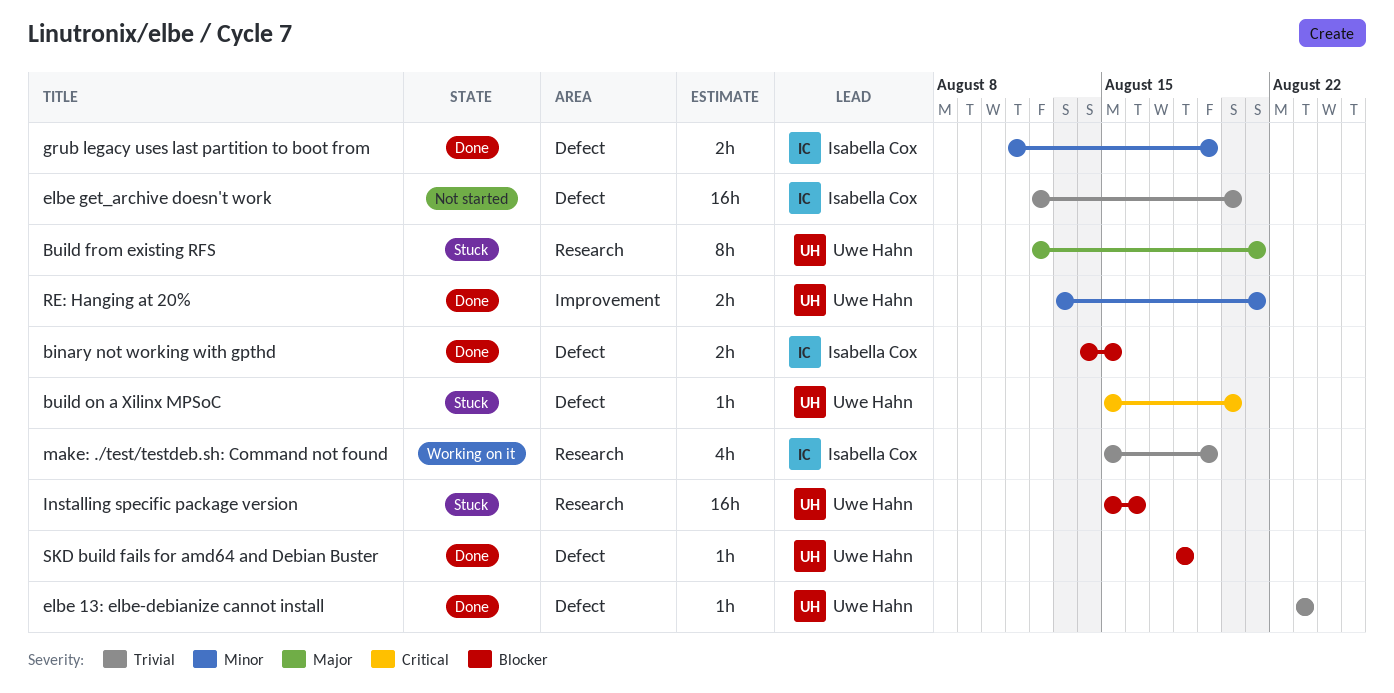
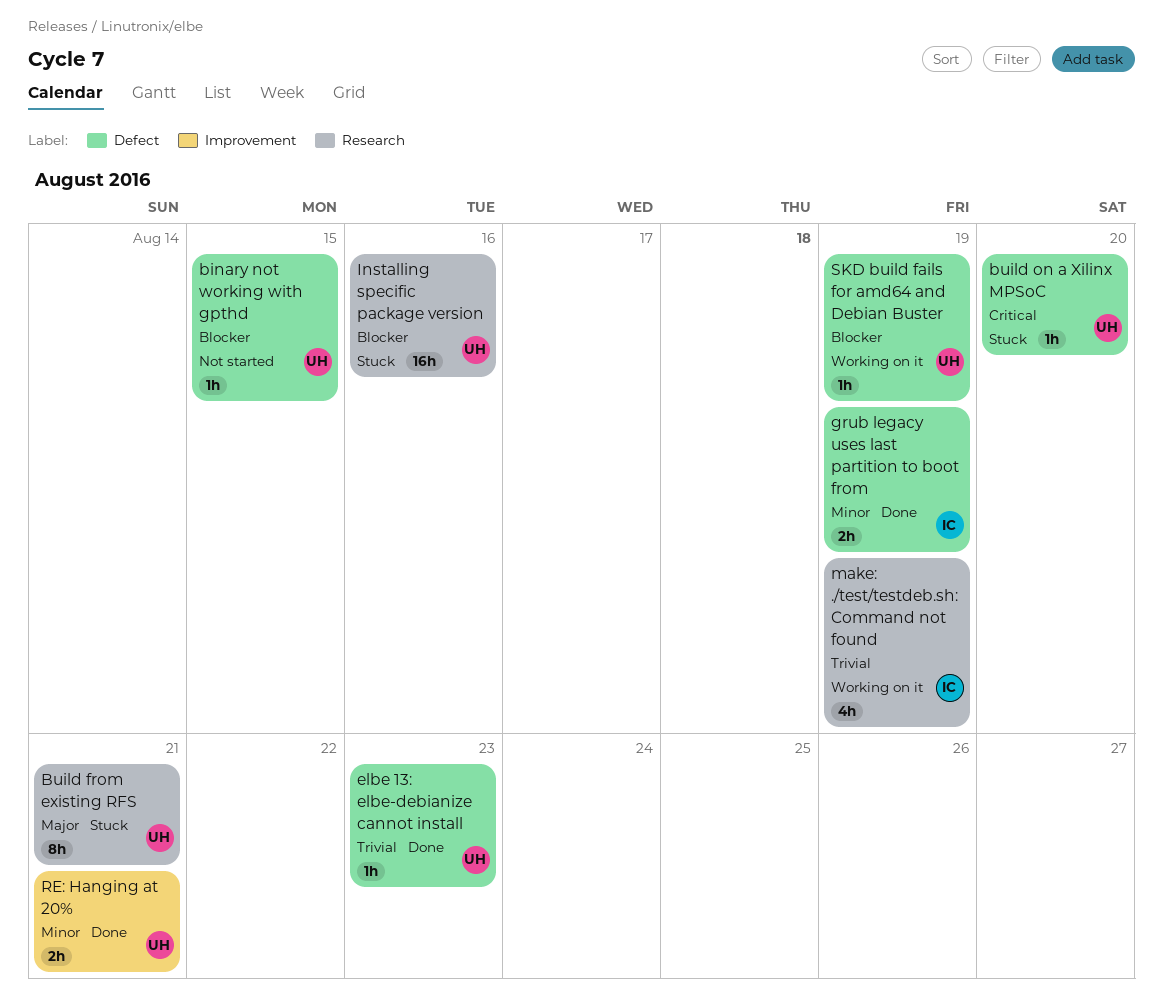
binary not working with gpthd, status: Done -> Not started
binary not working with gpthd, owner: Isabella Cox -> Uwe Hahn
binary not working with gpthd, estimate: 2h -> 1h
elbe get_archive doesn't work: present -> none
SKD build fails for amd64 and Debian Buster, status: Done -> Working on it
SKD build fails for amd64 and Debian Buster, due: Aug 18 -> Aug 19

